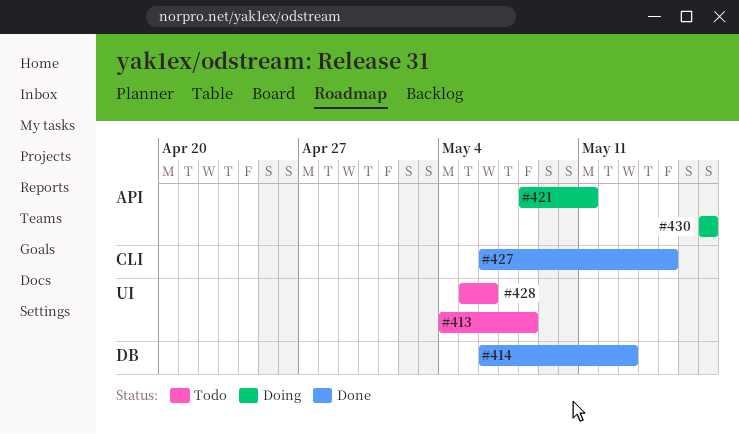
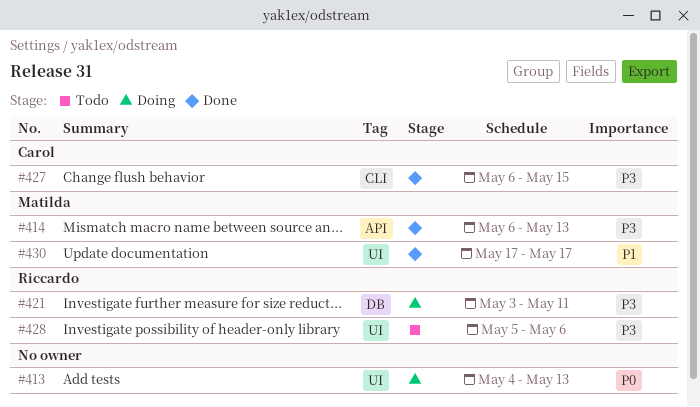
#413, status: Todo -> Doing
#413, due: May 8 -> May 13
#414, label: DB -> API
#421, label: API -> DB
#421, start: May 8 -> May 3
#430, status: Doing -> Done
#430, label: API -> UI

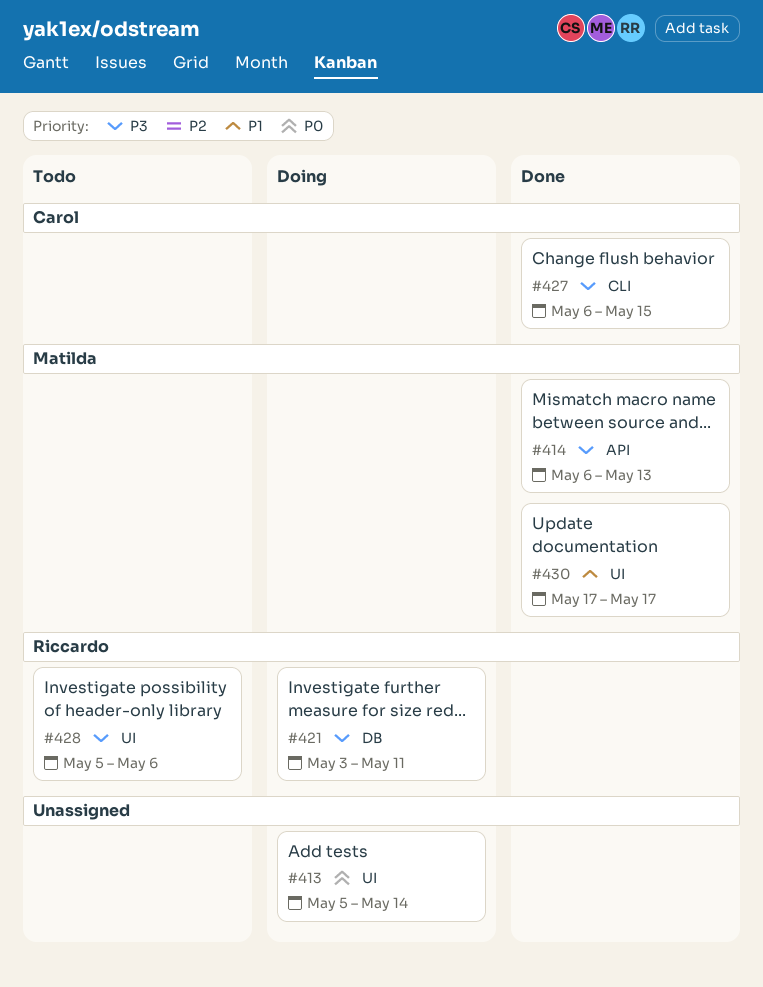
#413, start: May 4 -> May 5
#413, due: May 13 -> May 14

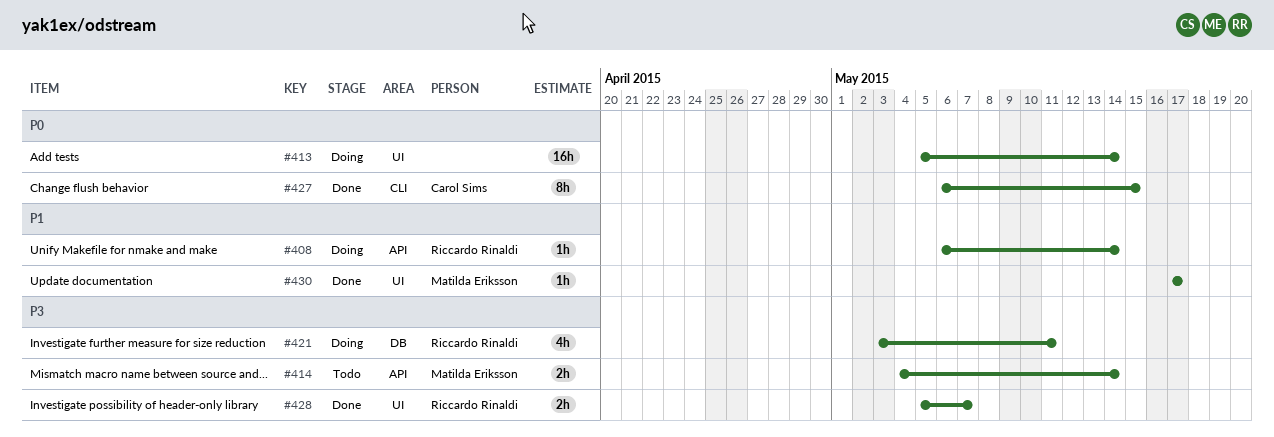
#408: none -> present
#414, status: Done -> Todo
#414, start: May 6 -> May 4
#414, due: May 13 -> May 14
#427, priority: P3 -> P0
#428, status: Todo -> Done
#428, due: May 6 -> May 7

